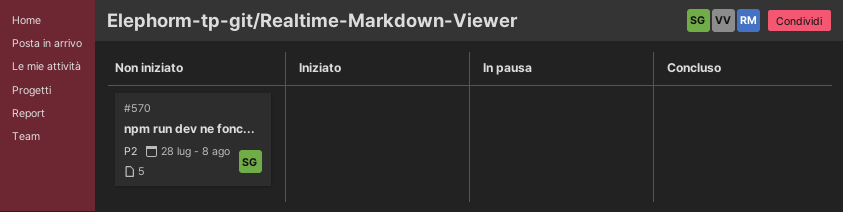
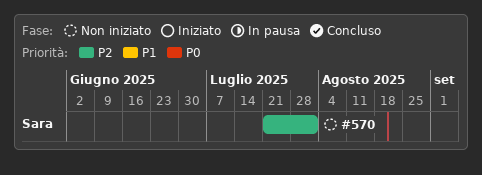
#570, start: Jul 28 -> Jul 21
#570, due: Aug 8 -> Aug 1

